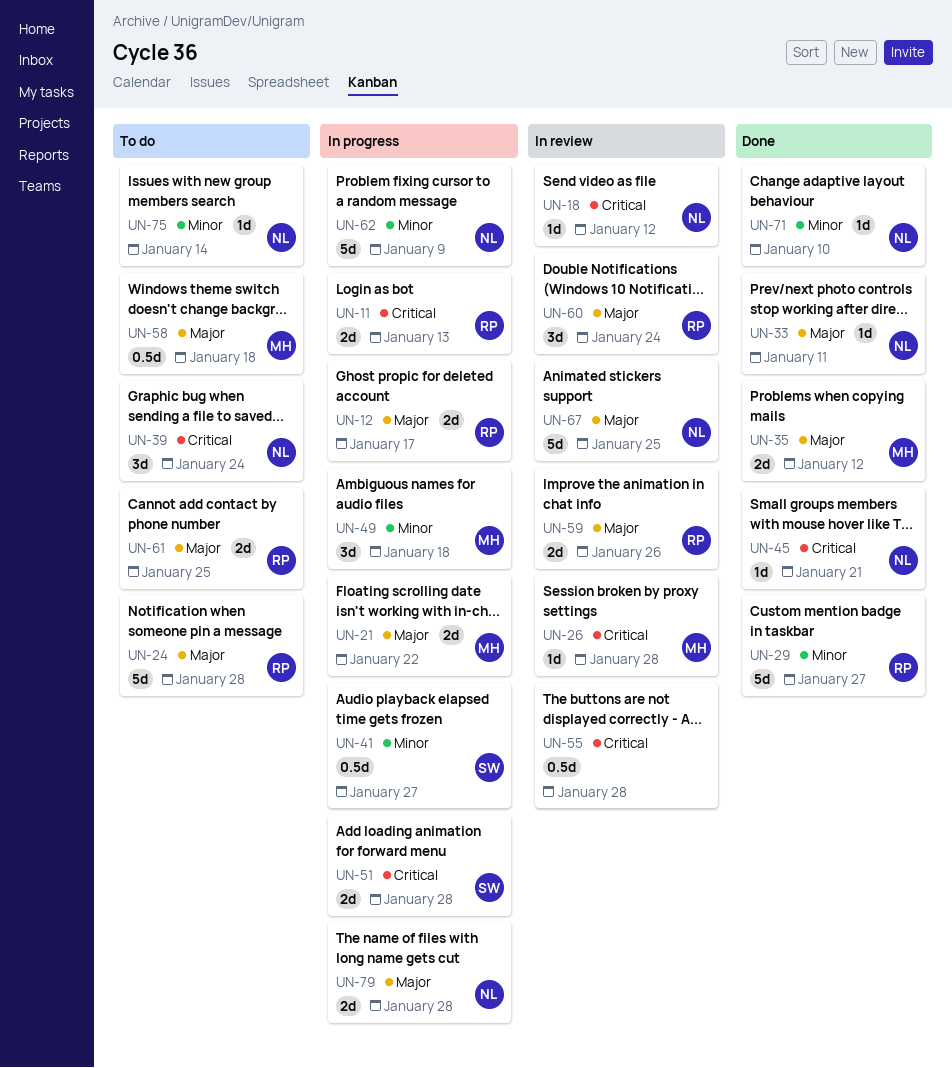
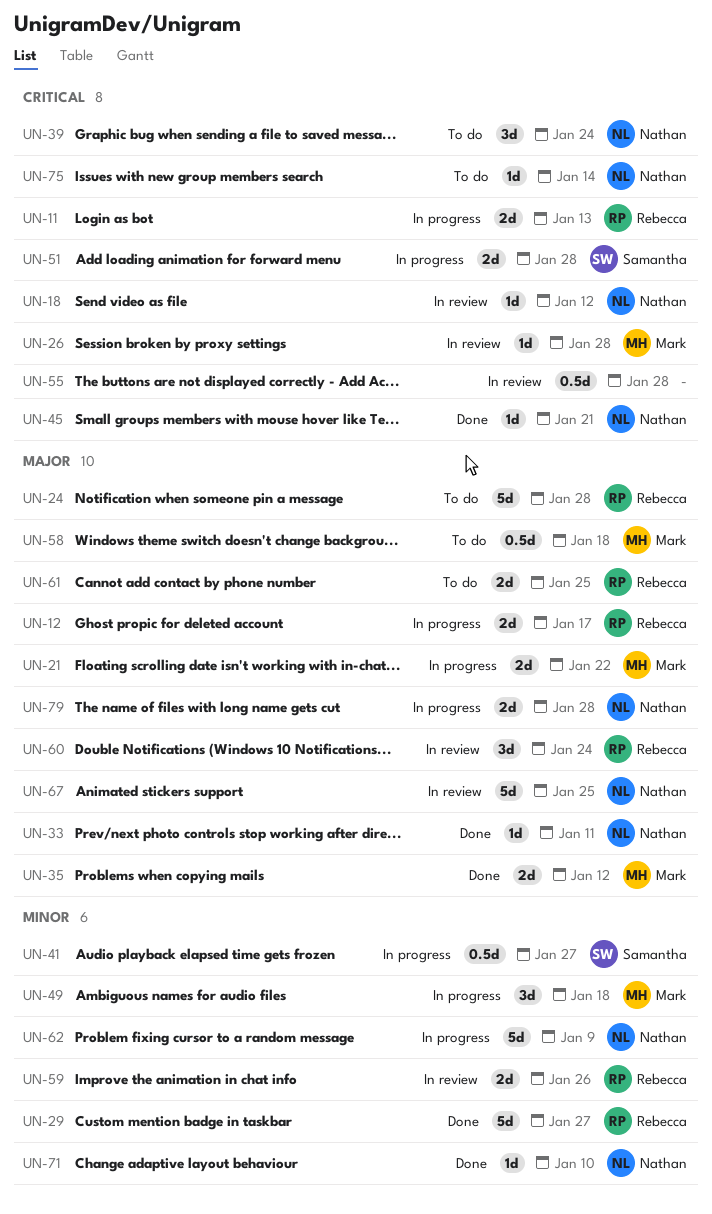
UN-59, priority: Major -> Minor
UN-75, priority: Minor -> Critical

